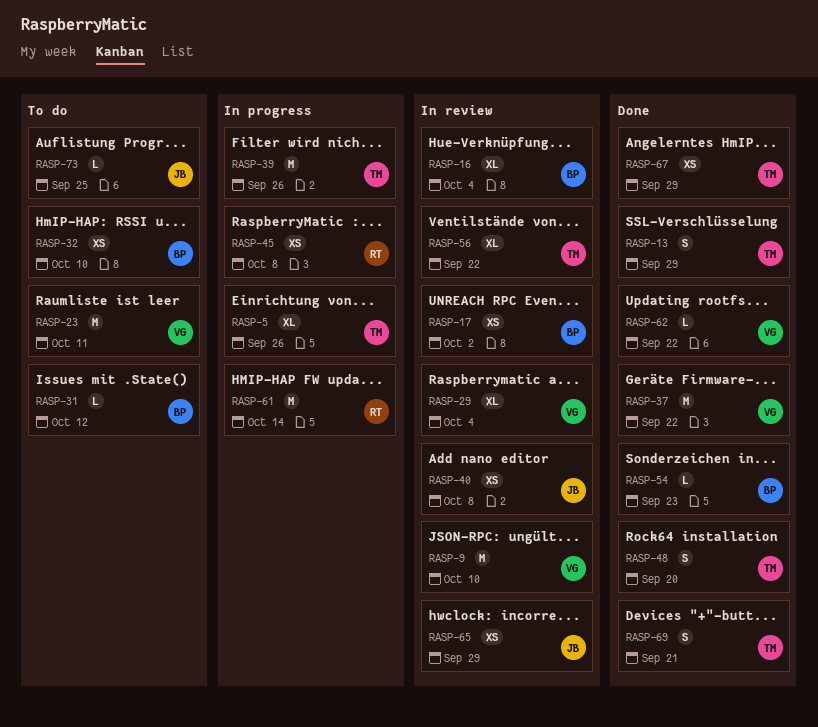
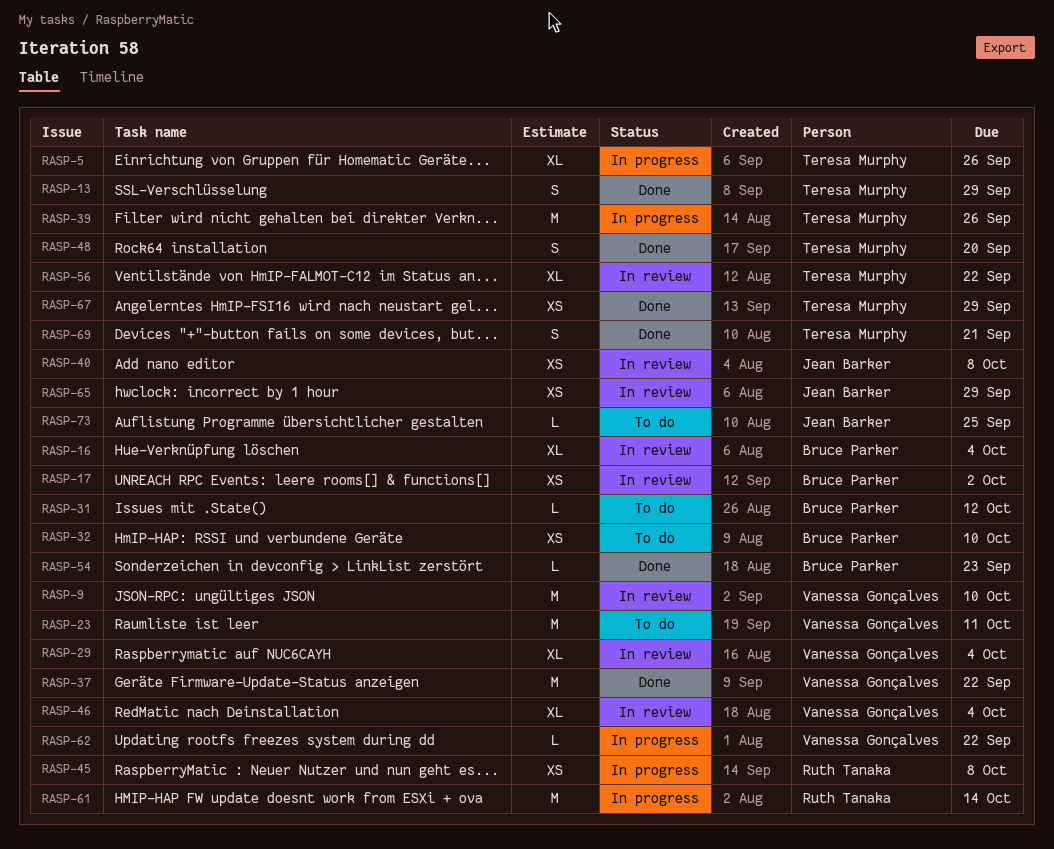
RASP-46: none -> present
RASP-62, status: Done -> In progress

